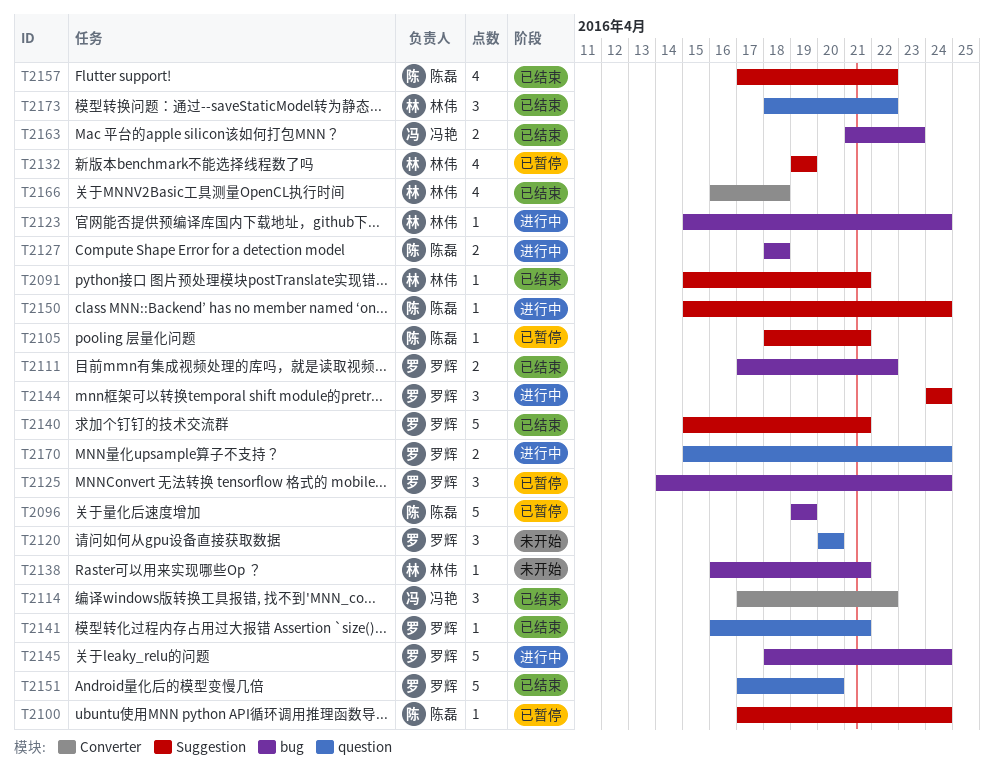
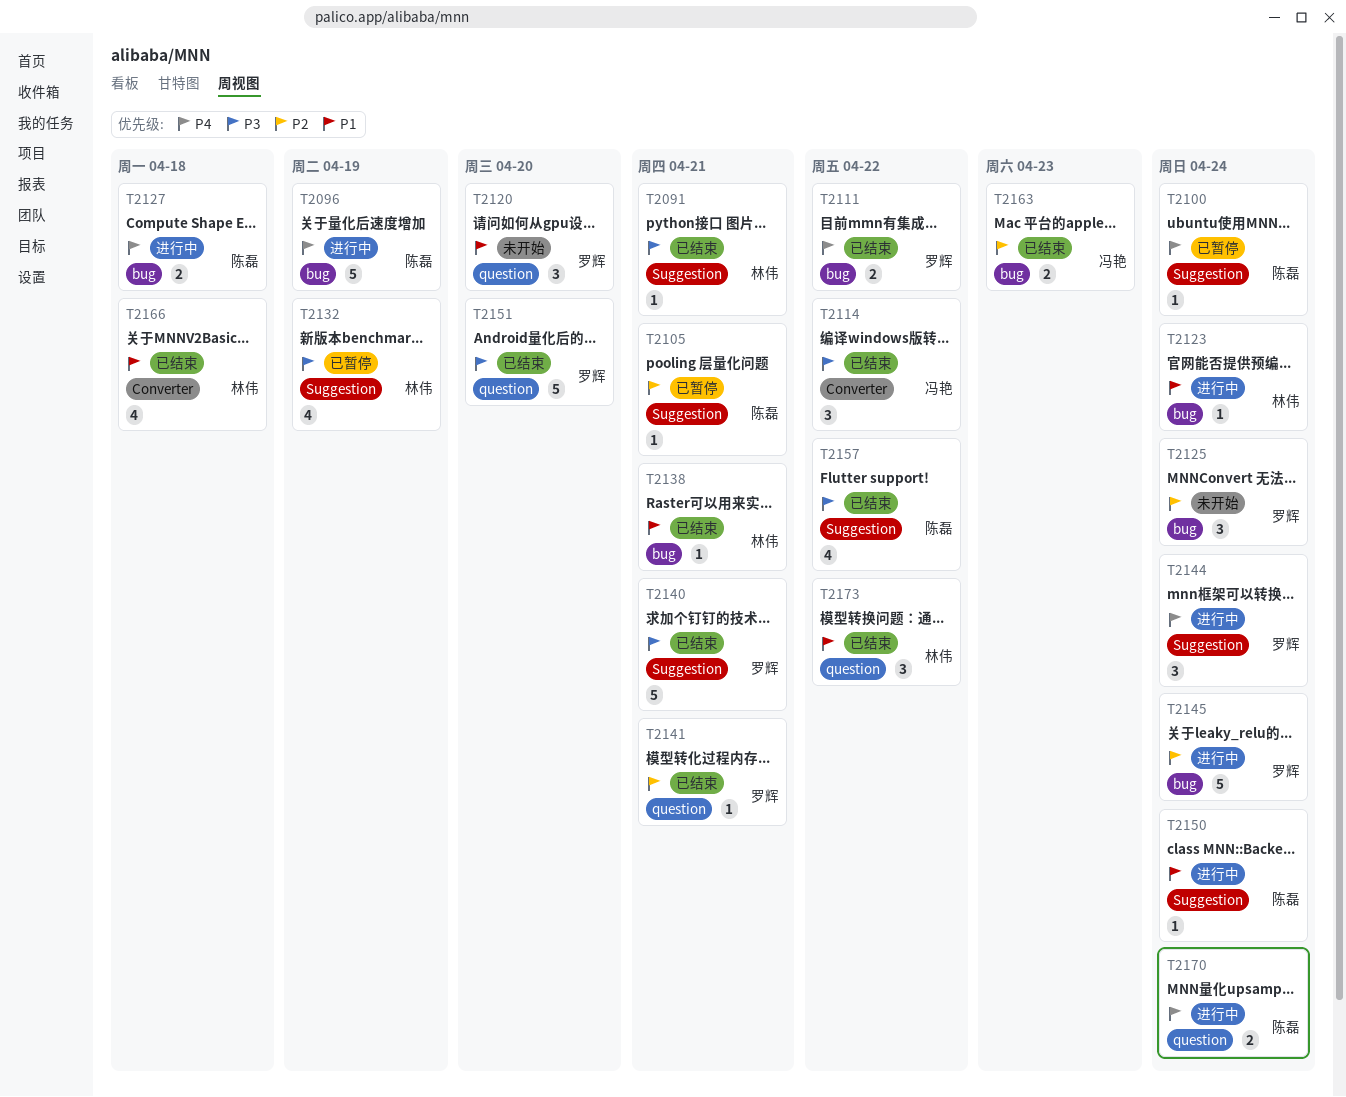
T2096, status: 已暂停 -> 进行中
T2125, status: 已暂停 -> 未开始
T2138, status: 未开始 -> 已结束
T2170, owner: 罗辉 -> 陈磊

